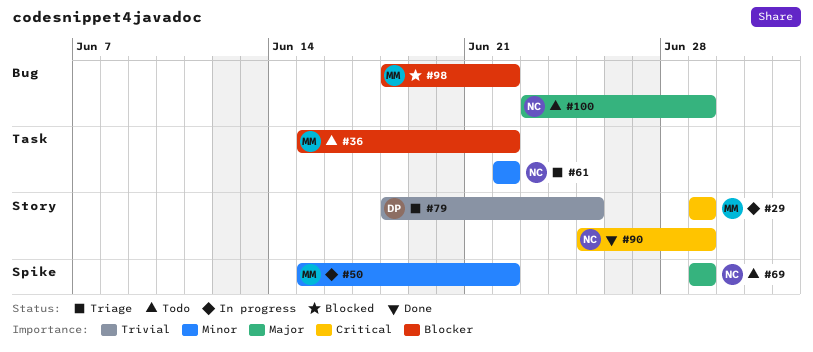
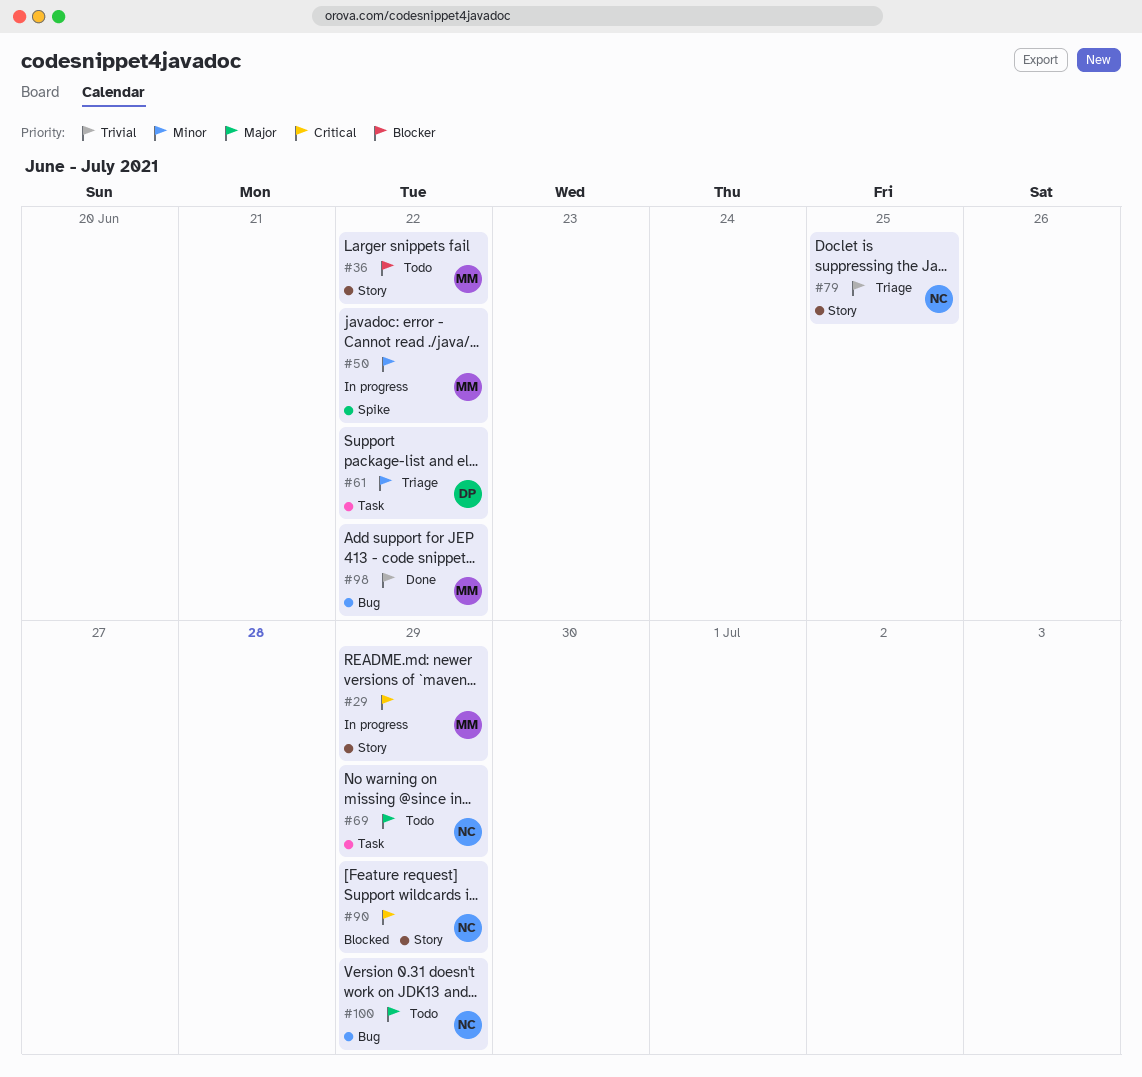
#36, label: Task -> Story
#61, owner: NC -> DP
#69, label: Spike -> Task
#79, owner: DP -> NC
#90, status: Done -> Blocked
#98, status: Blocked -> Done
#98, priority: Blocker -> Trivial

